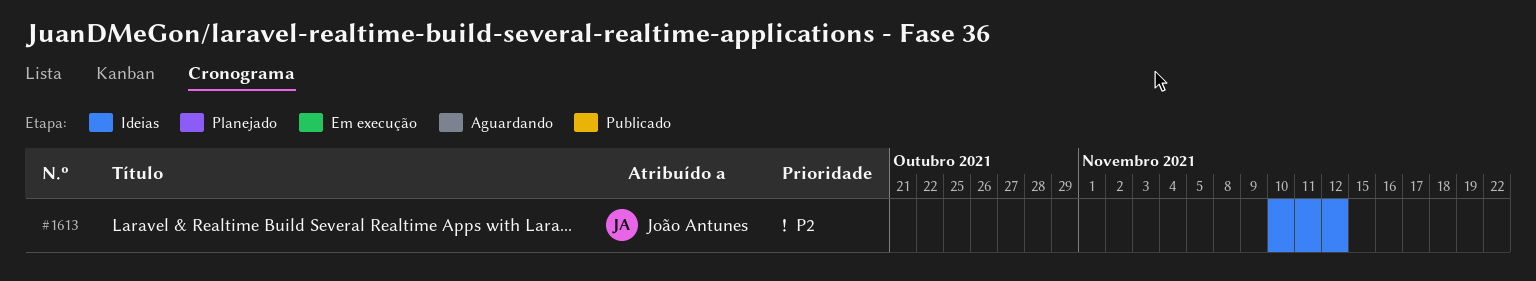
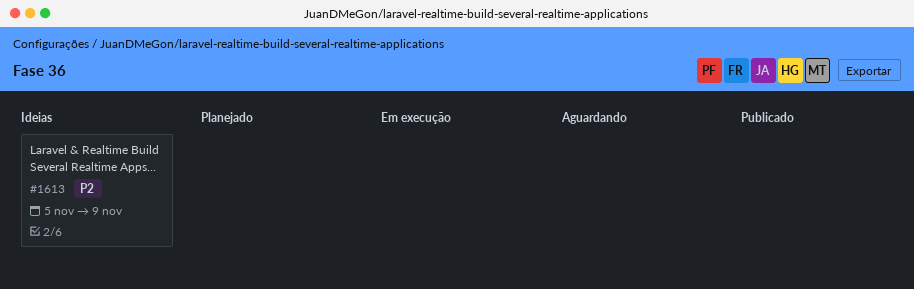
#1613, start: Nov 10 -> Nov 5
#1613, due: Nov 12 -> Nov 9

